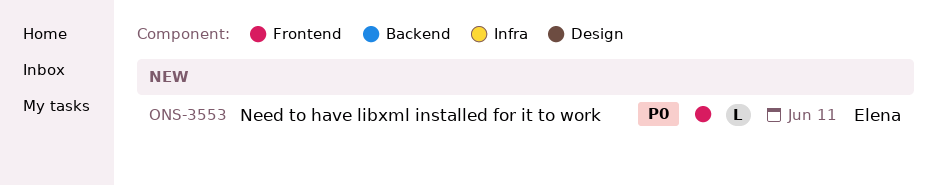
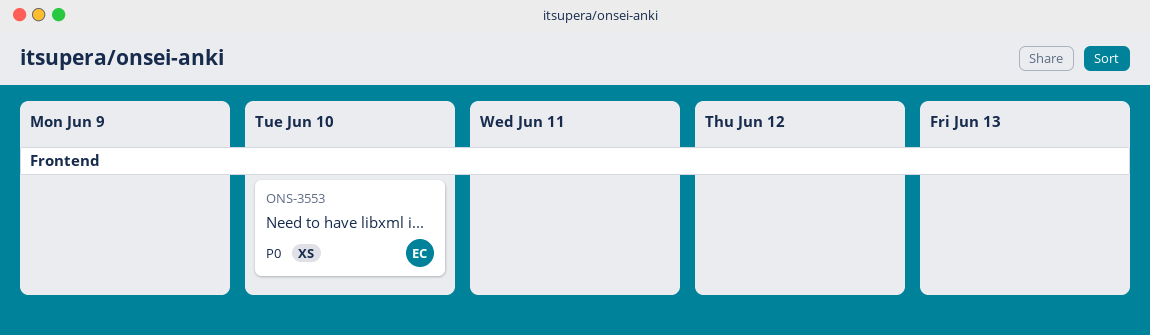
ONS-3553, estimate: L -> XS
ONS-3553, due: Jun 11 -> Jun 10

